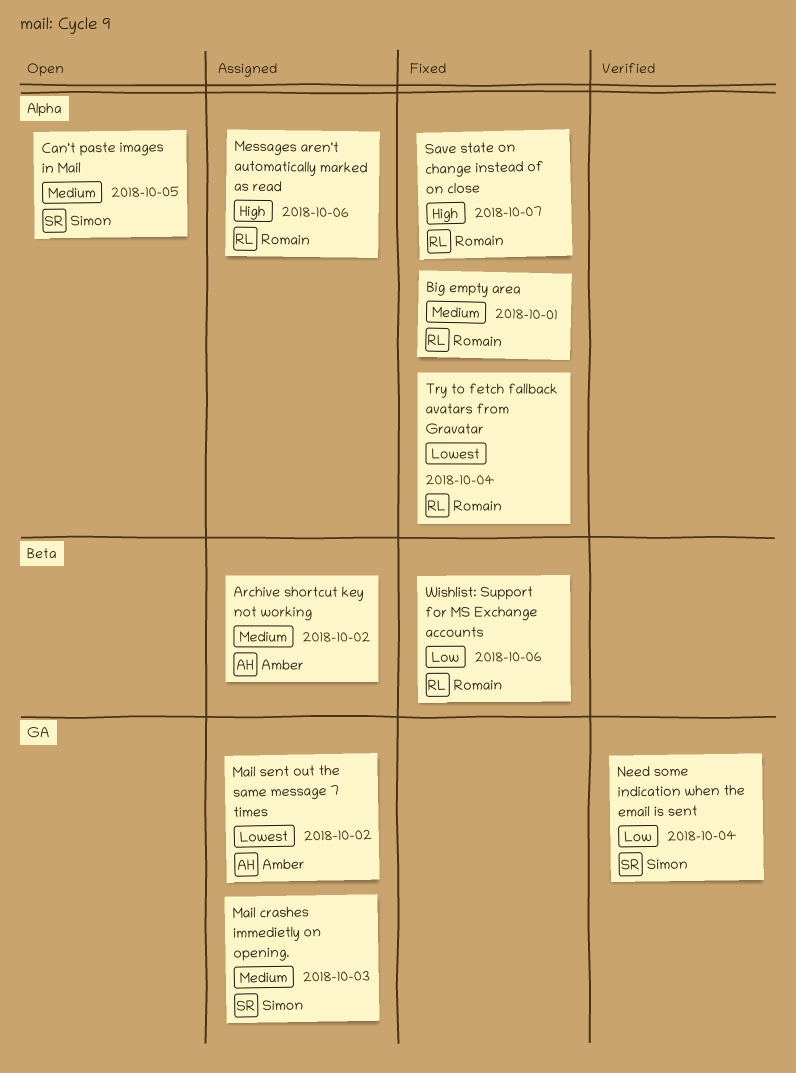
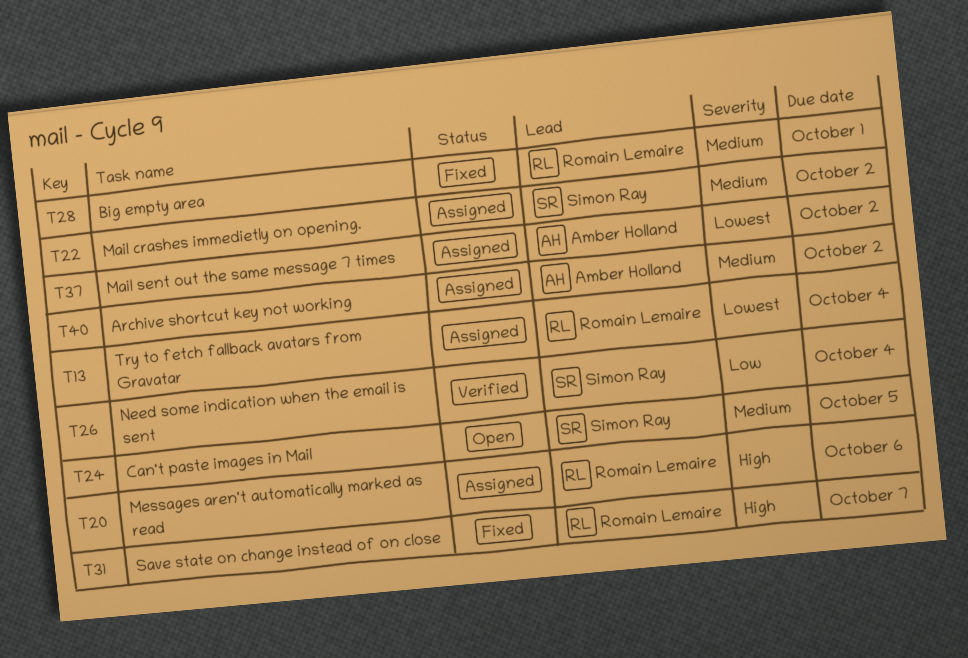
Mail crashes immedietly on opening., due: Oct 3 -> Oct 2
Try to fetch fallback avatars from Gravatar, status: Fixed -> Assigned
Wishlist: Support for MS Exchange accounts: present -> none

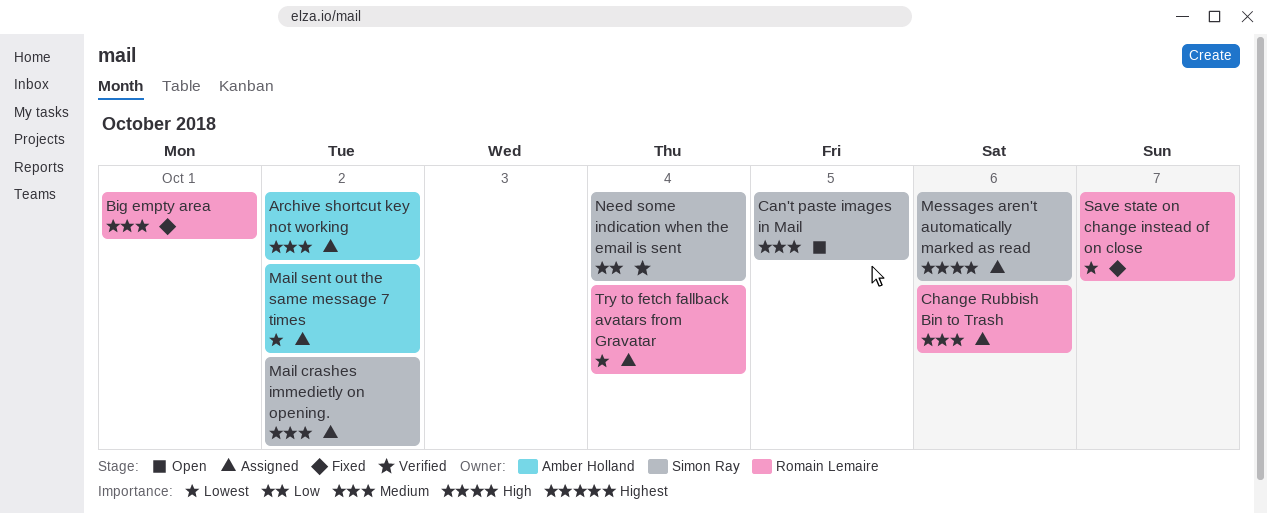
Change Rubbish Bin to Trash: none -> present
Messages aren't automatically marked as read, owner: Romain Lemaire -> Simon Ray
Save state on change instead of on close, priority: High -> Lowest

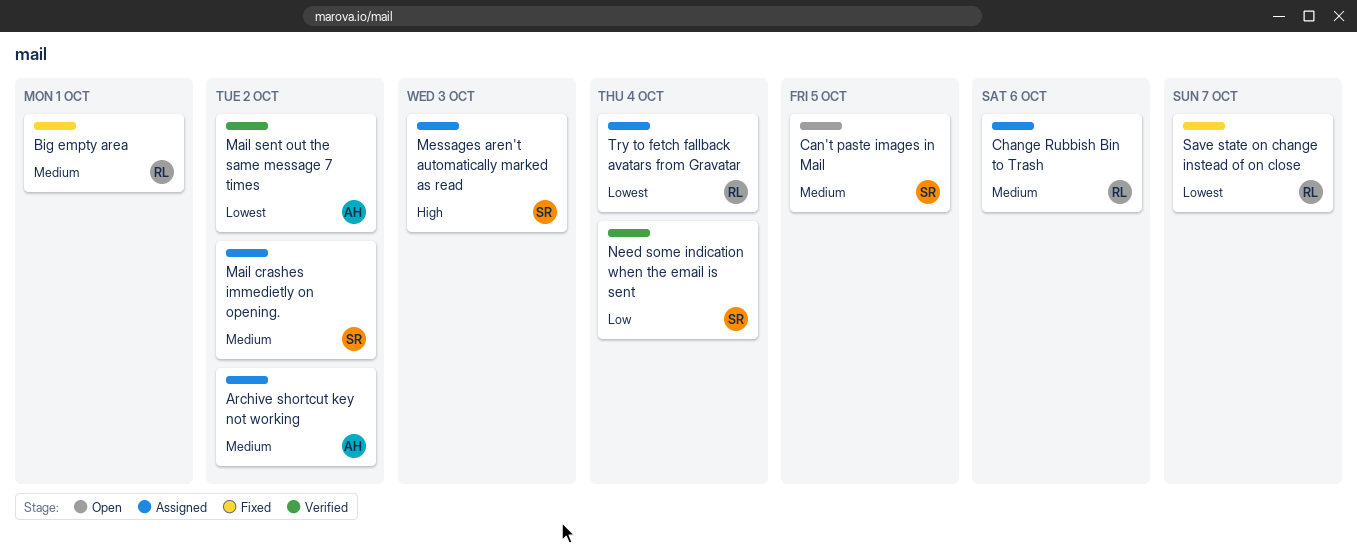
Mail sent out the same message 7 times, status: Assigned -> Verified
Messages aren't automatically marked as read, due: Oct 6 -> Oct 3

